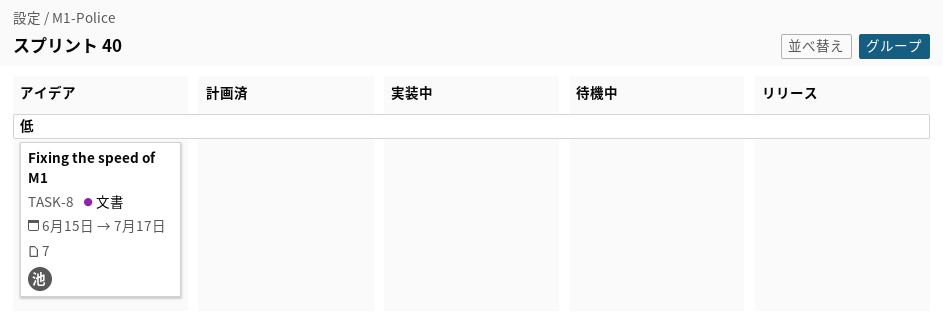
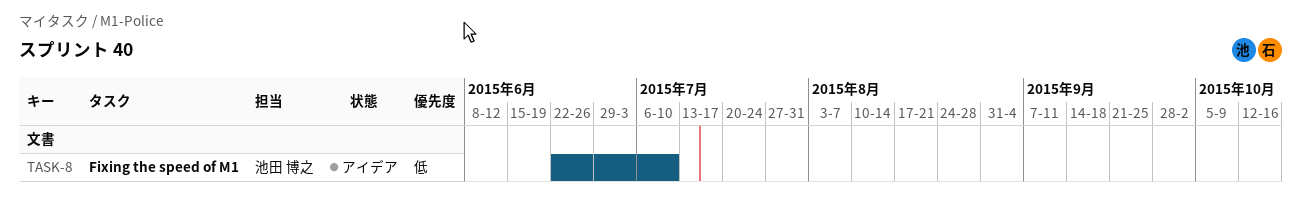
TASK-8, start: Jun 15 -> Jun 22
TASK-8, due: Jul 17 -> Jul 10

